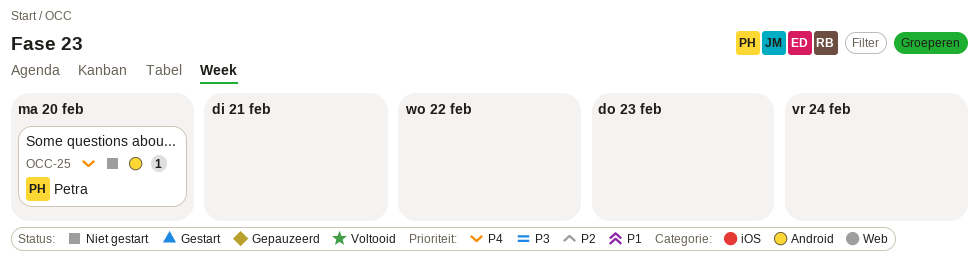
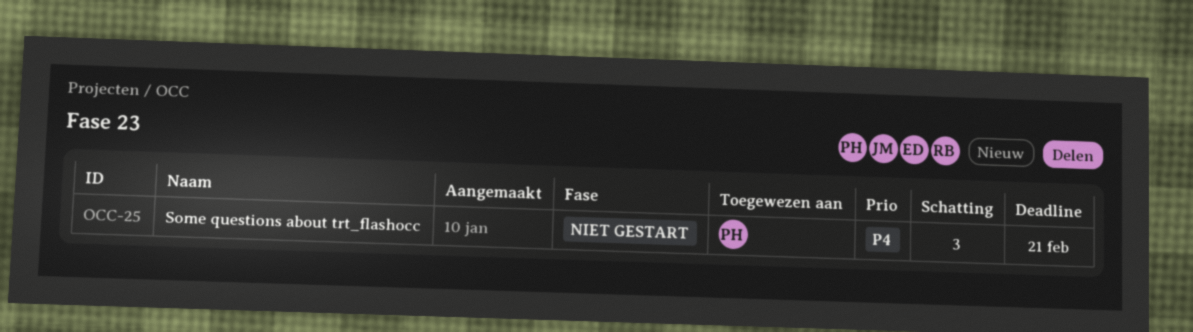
OCC-25, estimate: 1 -> 3
OCC-25, due: Feb 20 -> Feb 21

